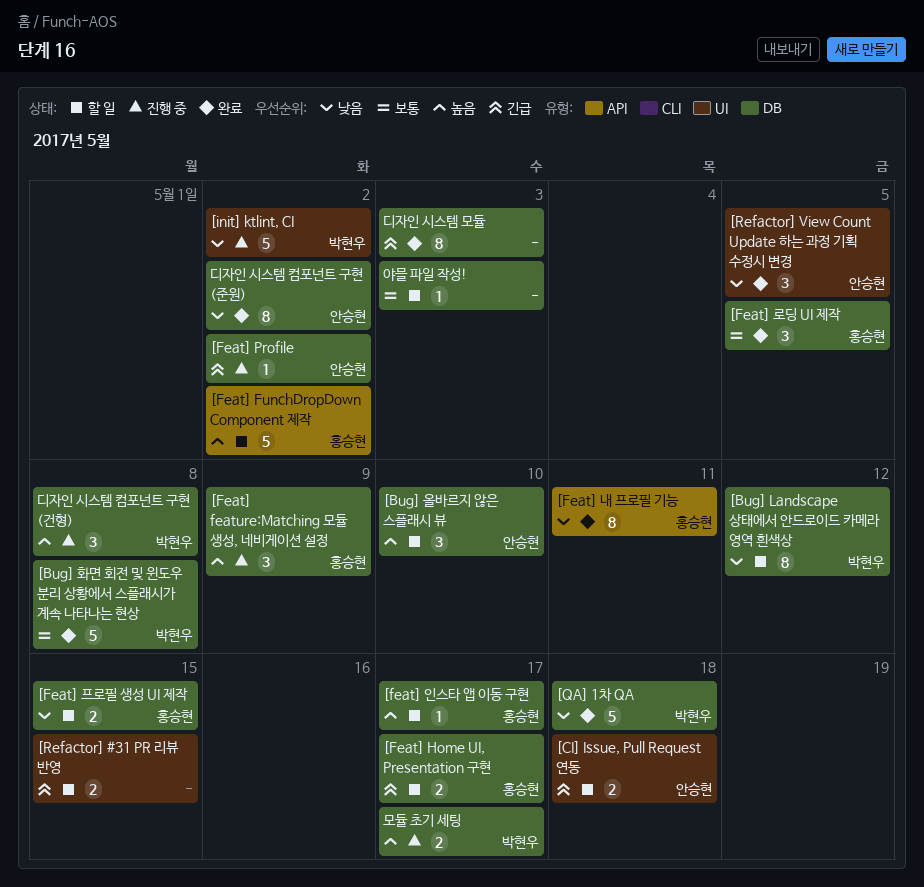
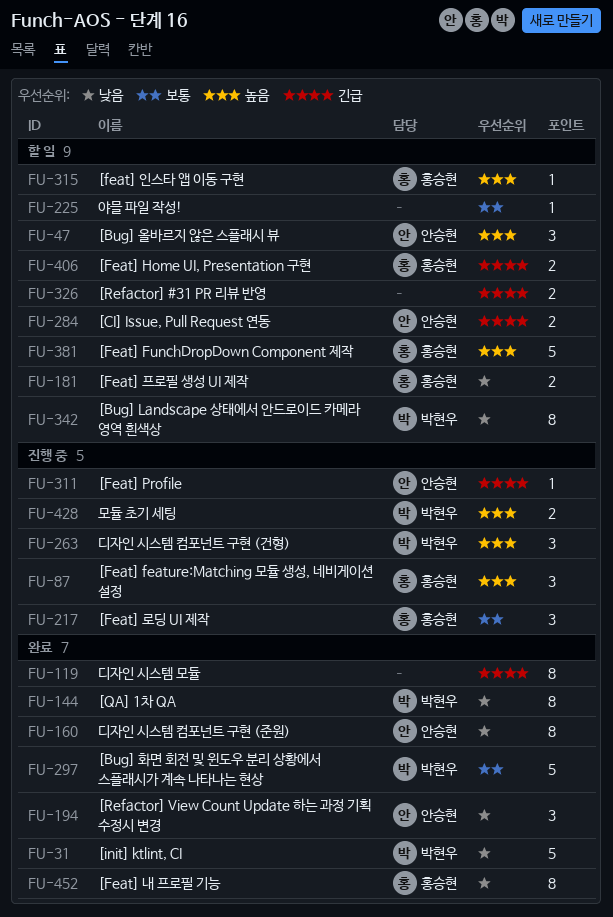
[Feat] 로딩 UI 제작, status: 완료 -> 진행 중
[init] ktlint, CI, status: 진행 중 -> 완료
[QA] 1차 QA, estimate: 5 -> 8

